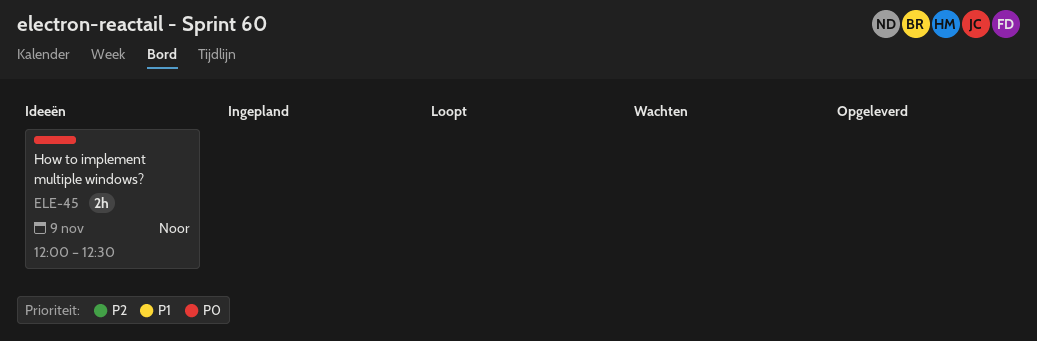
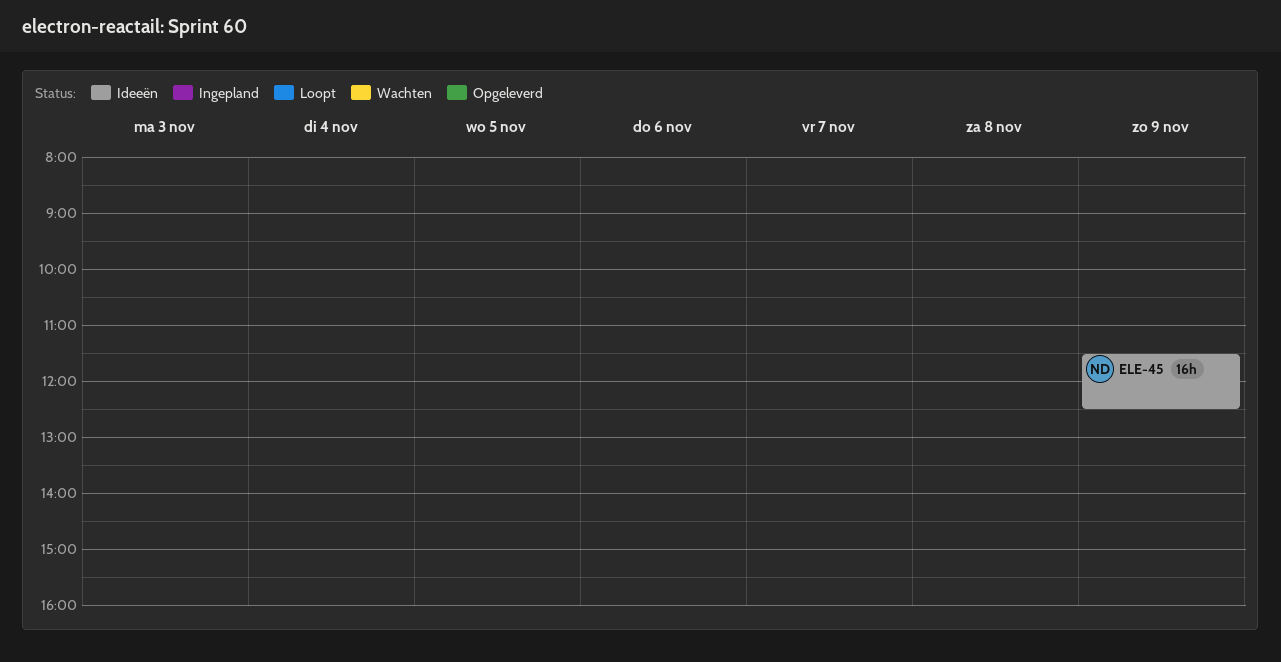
ELE-45, estimate: 2h -> 16h
ELE-45, begins: 12:00 -> 11:30

